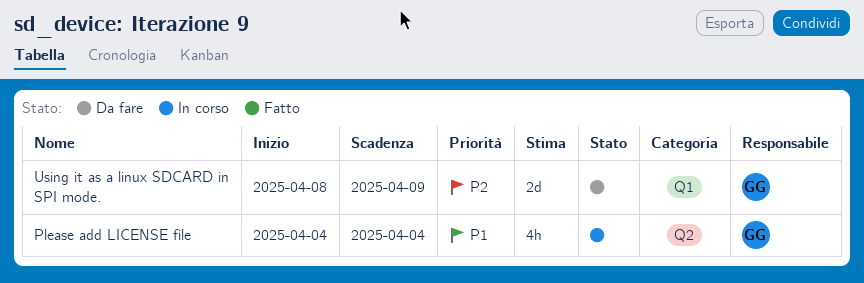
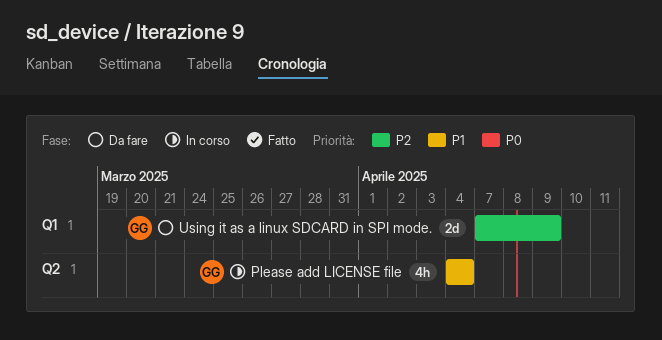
Using it as a linux SDCARD in SPI mode., start: Apr 8 -> Apr 7

